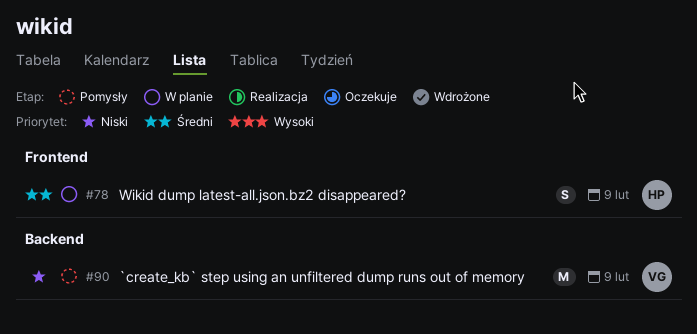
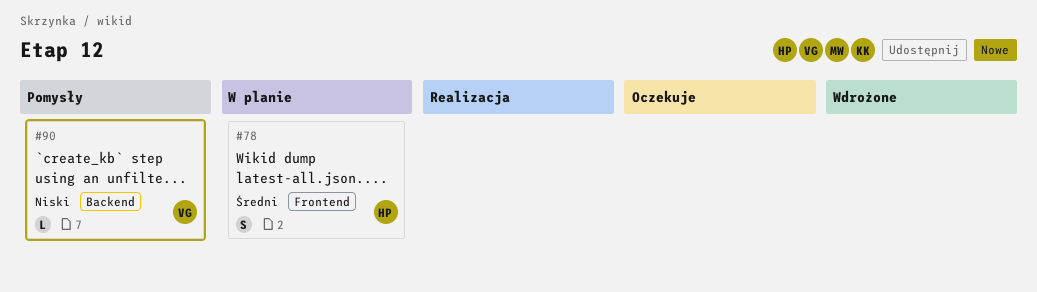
#90, estimate: M -> L

